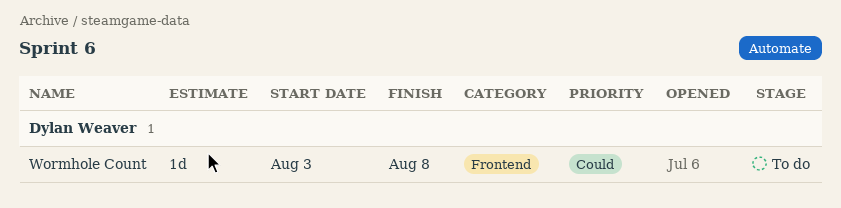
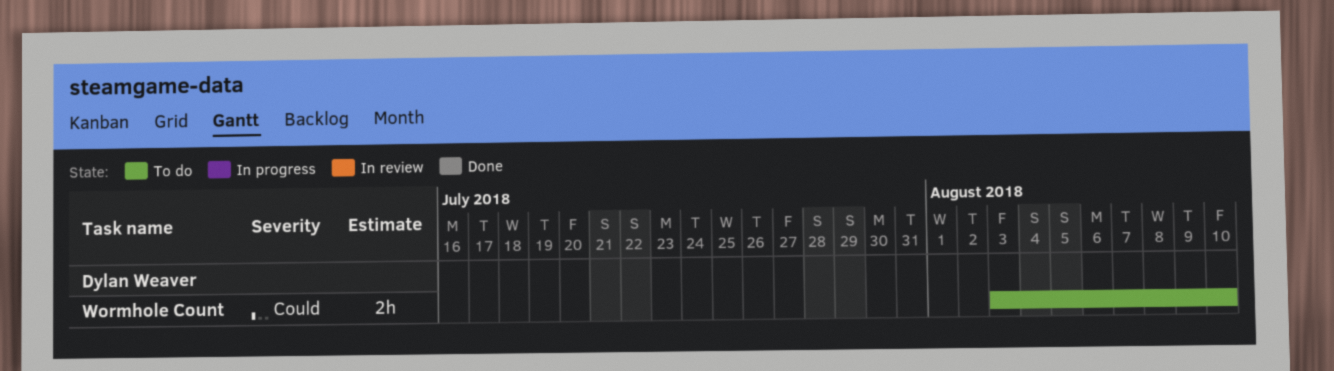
Wormhole Count, estimate: 1d -> 2h
Wormhole Count, due: Aug 8 -> Aug 10

